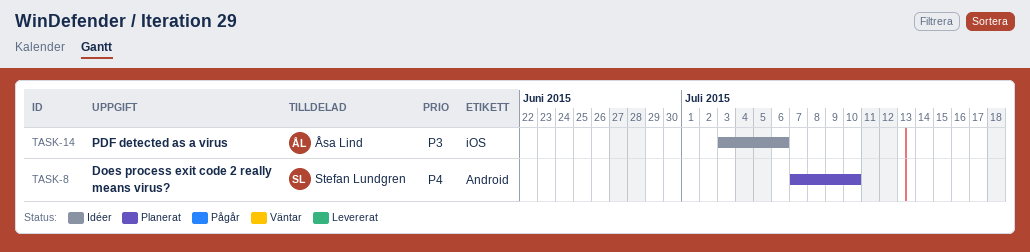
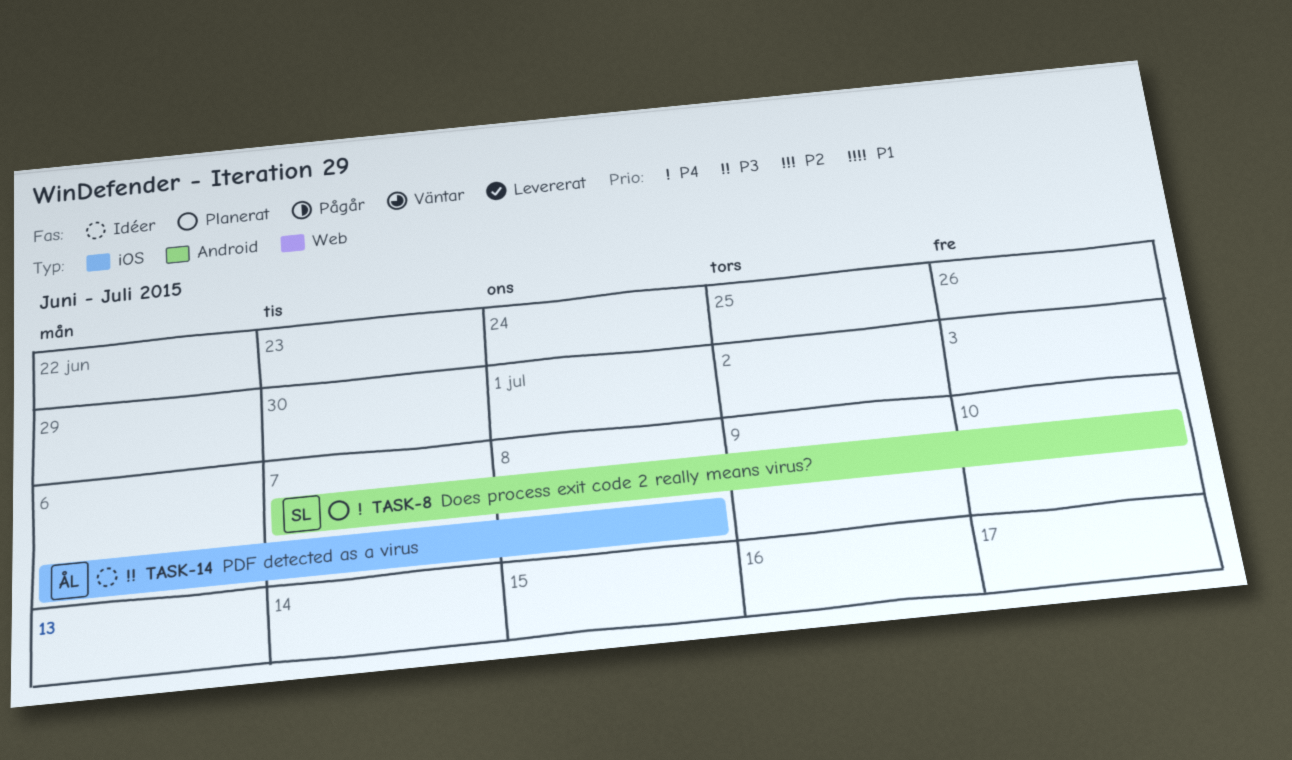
TASK-14, start: Jul 3 -> Jul 6
TASK-14, due: Jul 6 -> Jul 8

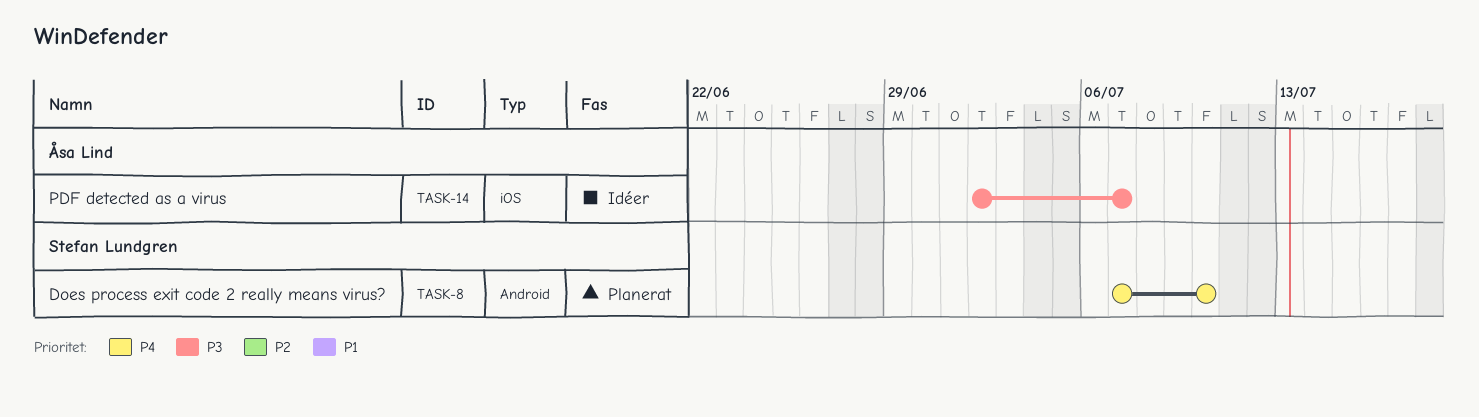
TASK-14, start: Jul 6 -> Jul 2
TASK-14, due: Jul 8 -> Jul 7

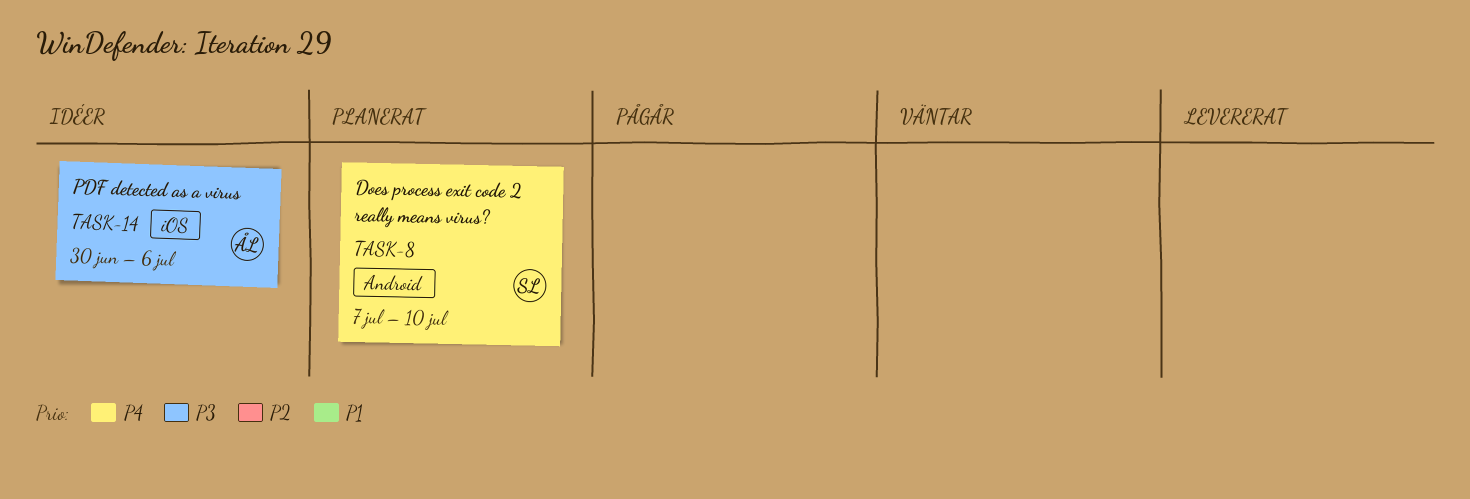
TASK-14, start: Jul 2 -> Jun 30
TASK-14, due: Jul 7 -> Jul 6

